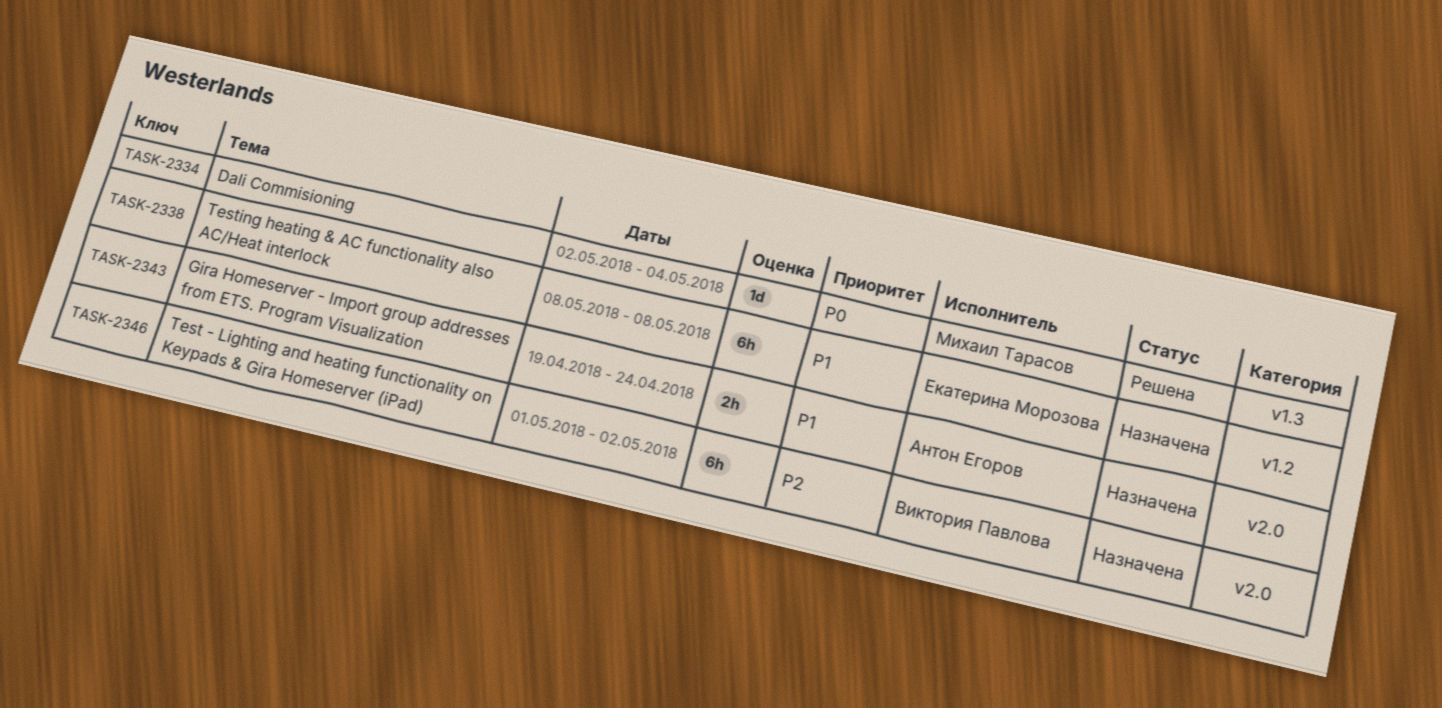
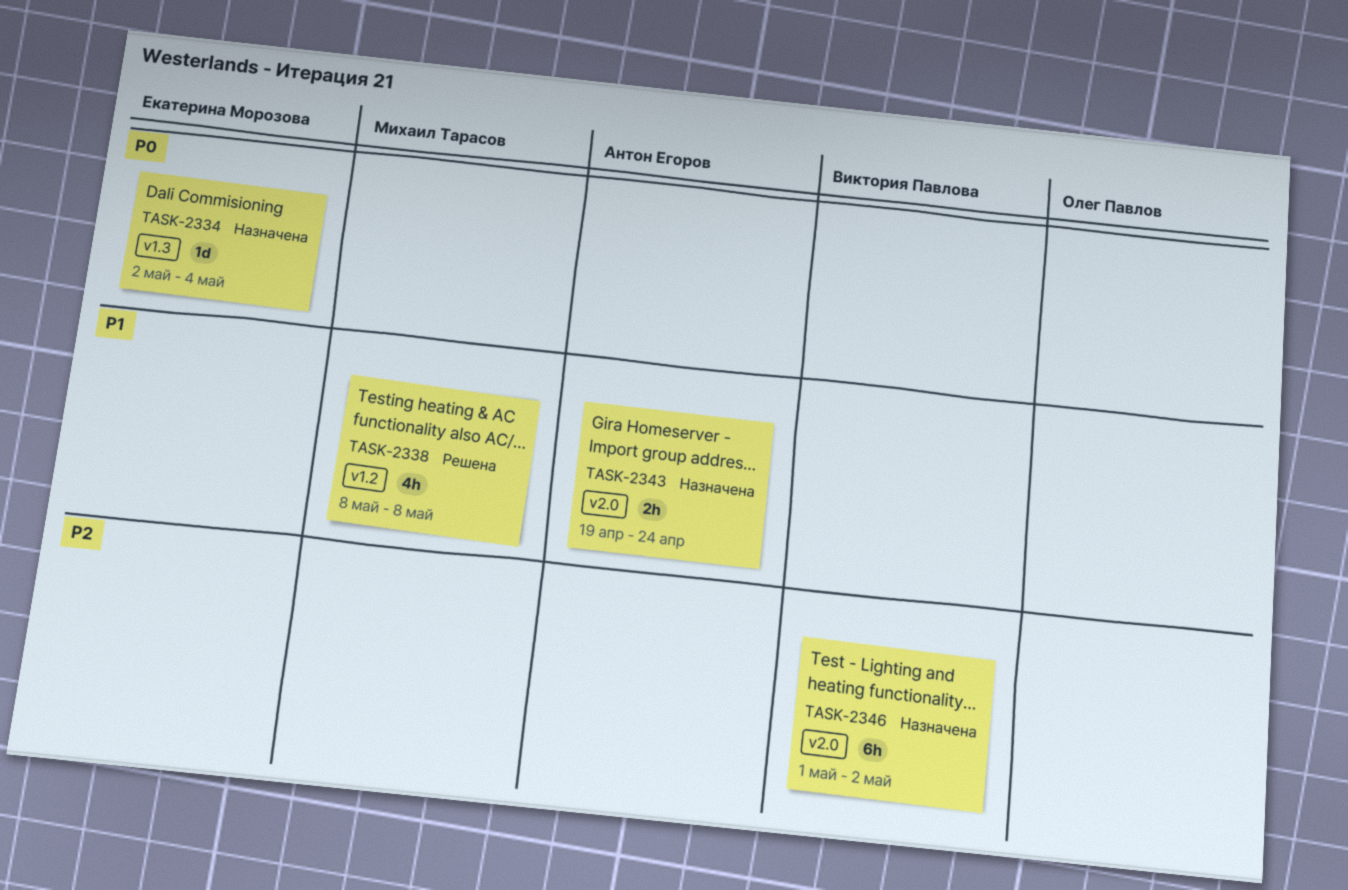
TASK-2334, status: Решена -> Назначена
TASK-2334, owner: Михаил Тарасов -> Екатерина Морозова
TASK-2338, status: Назначена -> Решена
TASK-2338, owner: Екатерина Морозова -> Михаил Тарасов
TASK-2338, estimate: 6h -> 4h

